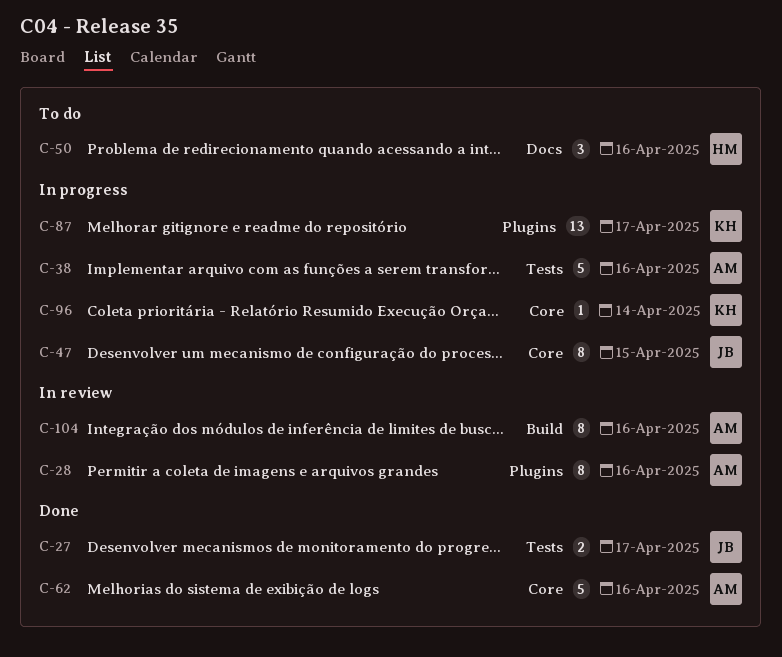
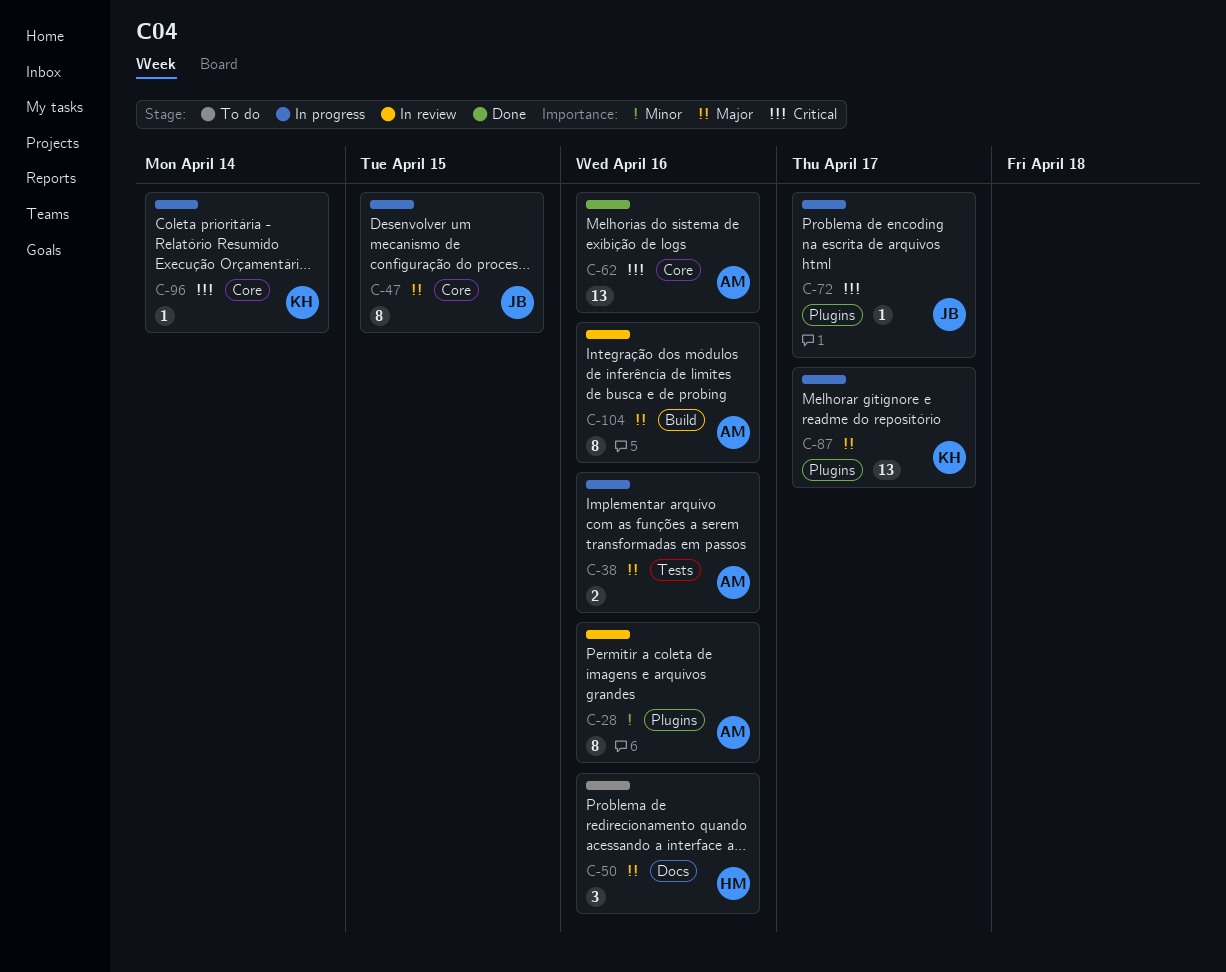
C-27: present -> none
C-38, estimate: 5 -> 2
C-62, estimate: 5 -> 13
C-72: none -> present

